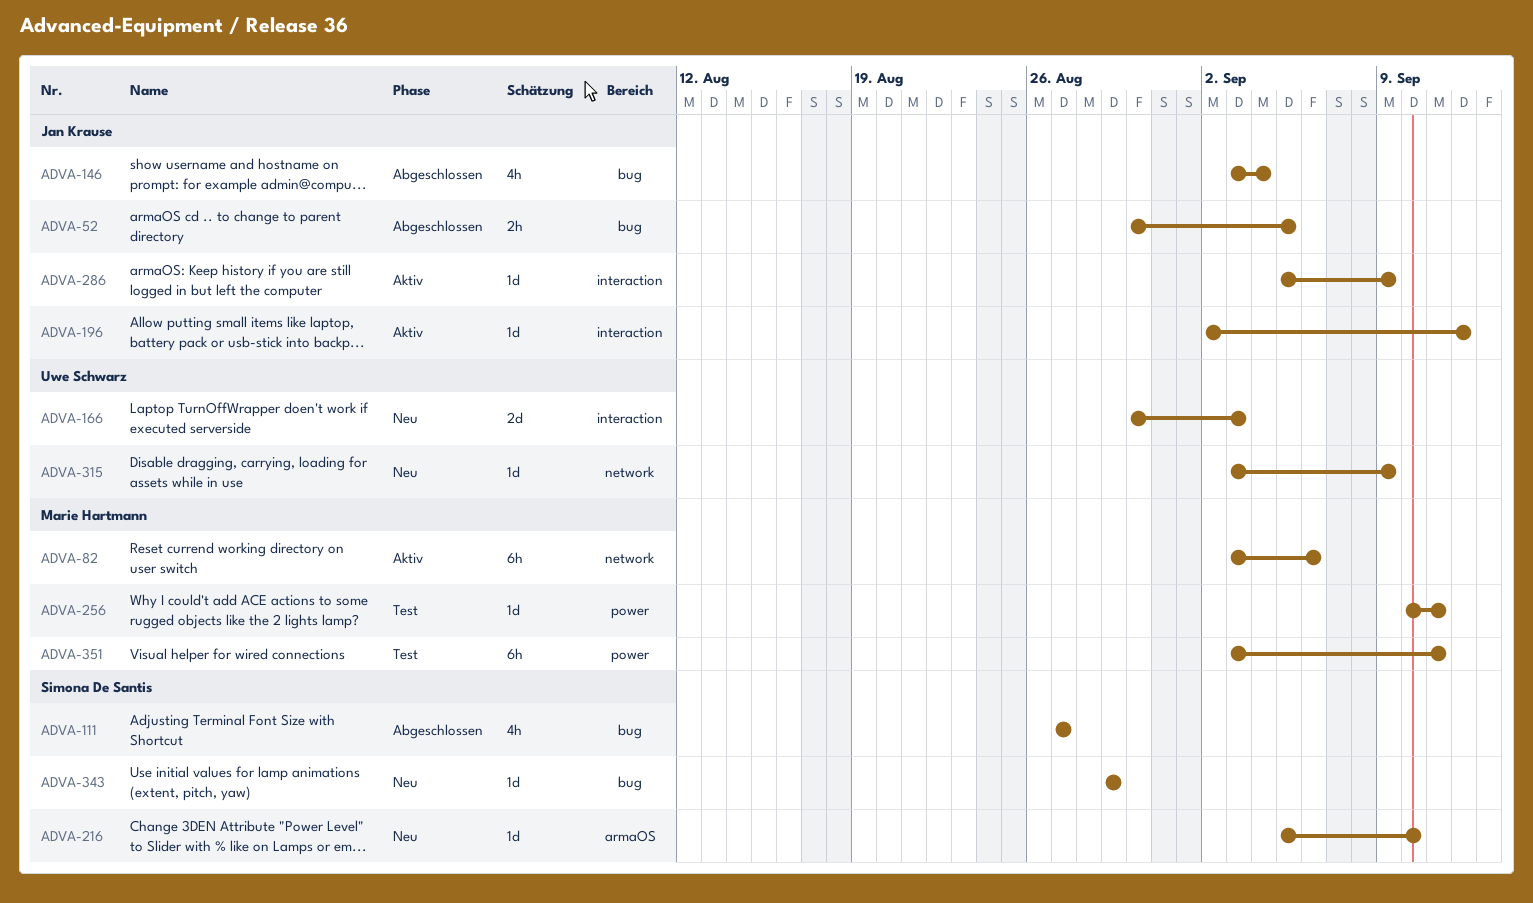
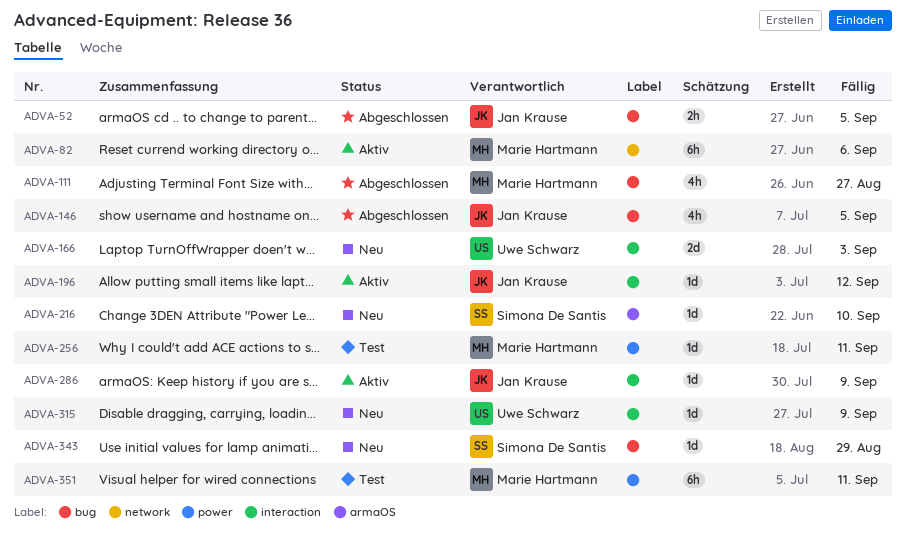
ADVA-111, owner: Simona De Santis -> Marie Hartmann
ADVA-146, due: Sep 4 -> Sep 5
ADVA-315, label: network -> interaction

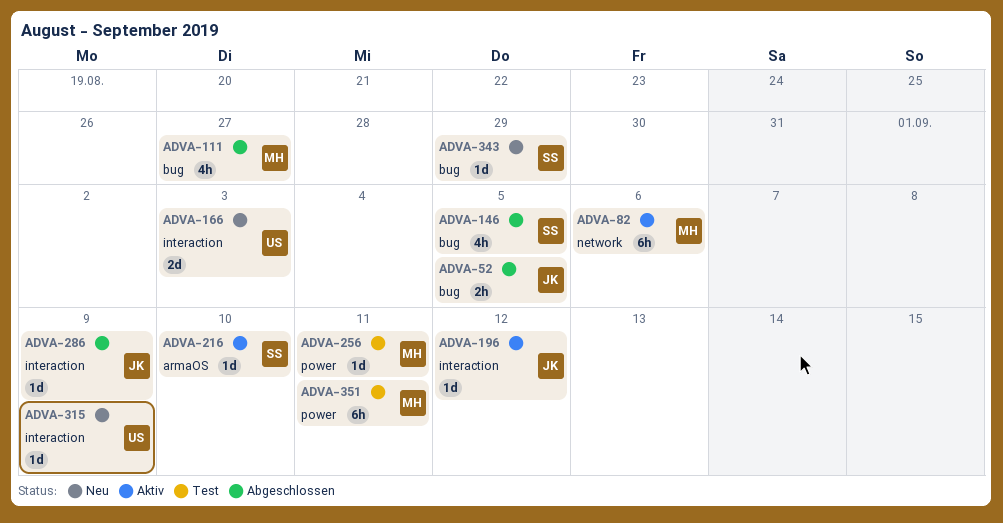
ADVA-146, owner: Jan Krause -> Simona De Santis
ADVA-216, status: Neu -> Aktiv
ADVA-286, status: Aktiv -> Abgeschlossen

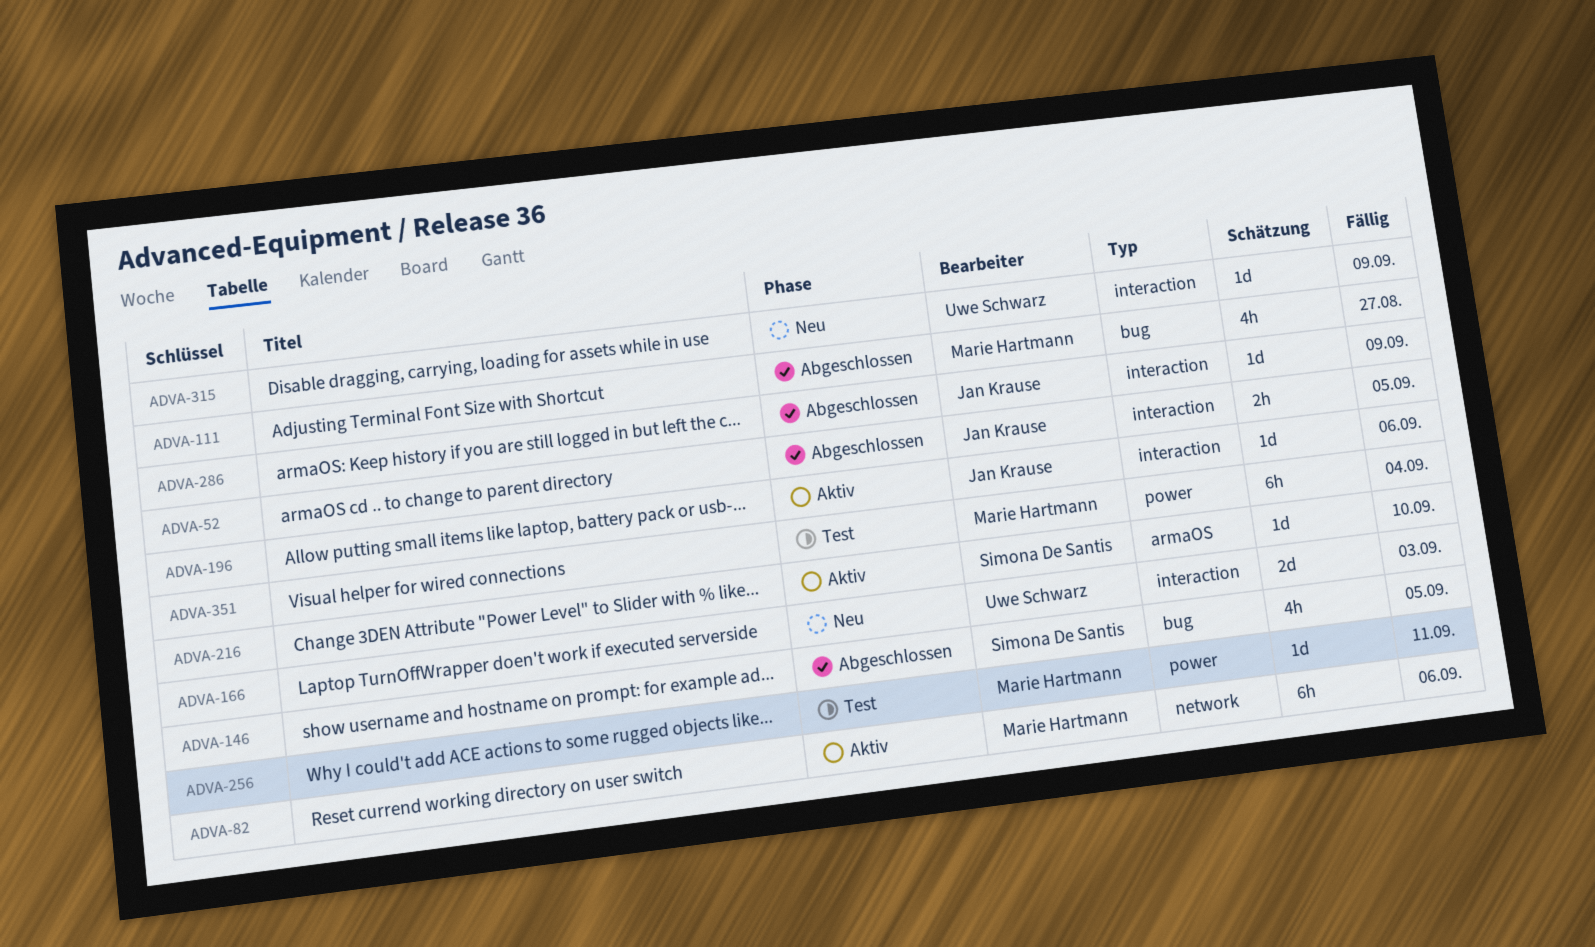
ADVA-52, label: bug -> interaction
ADVA-196, due: Sep 12 -> Sep 6
ADVA-343: present -> none
ADVA-351, due: Sep 11 -> Sep 4

